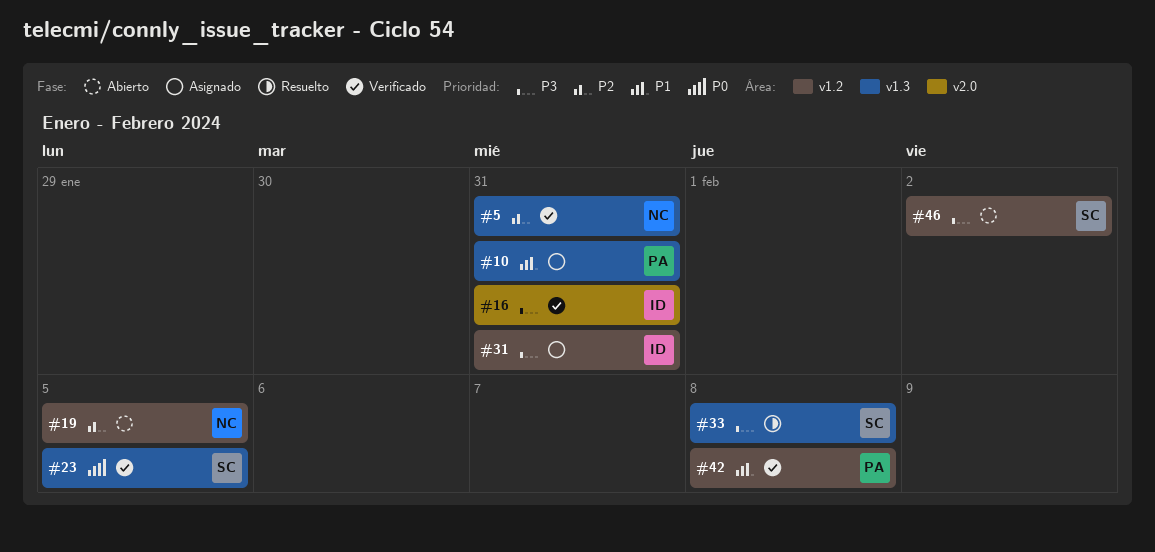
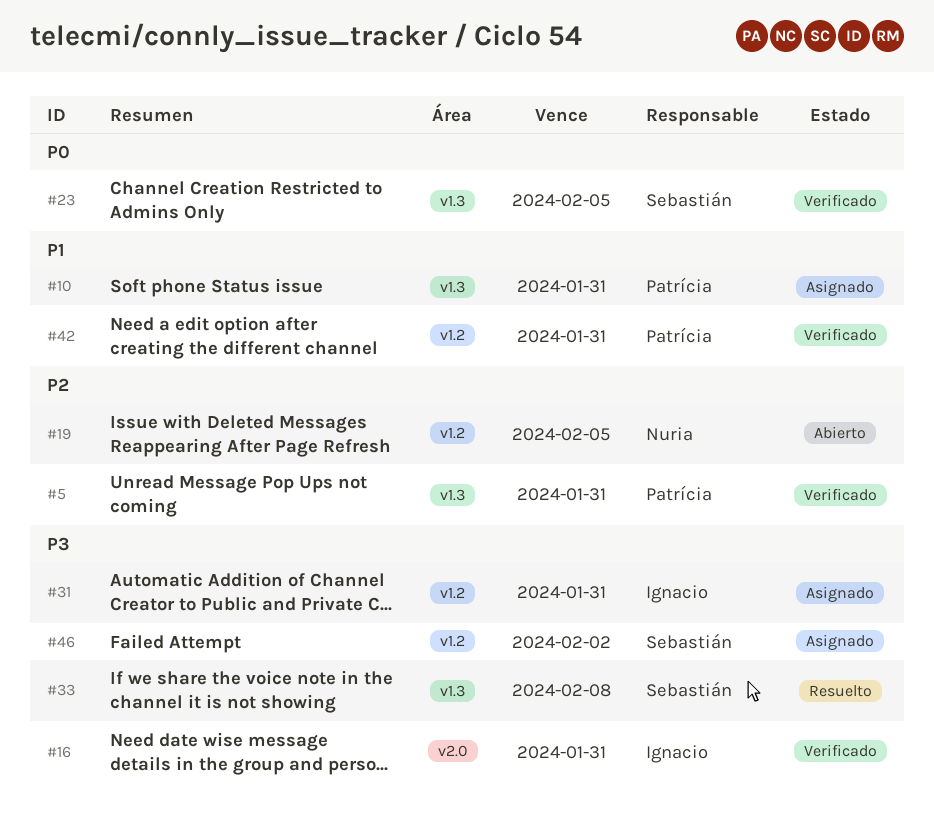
#5, owner: Nuria -> Patrícia
#42, due: Feb 8 -> Jan 31
#46, status: Abierto -> Asignado

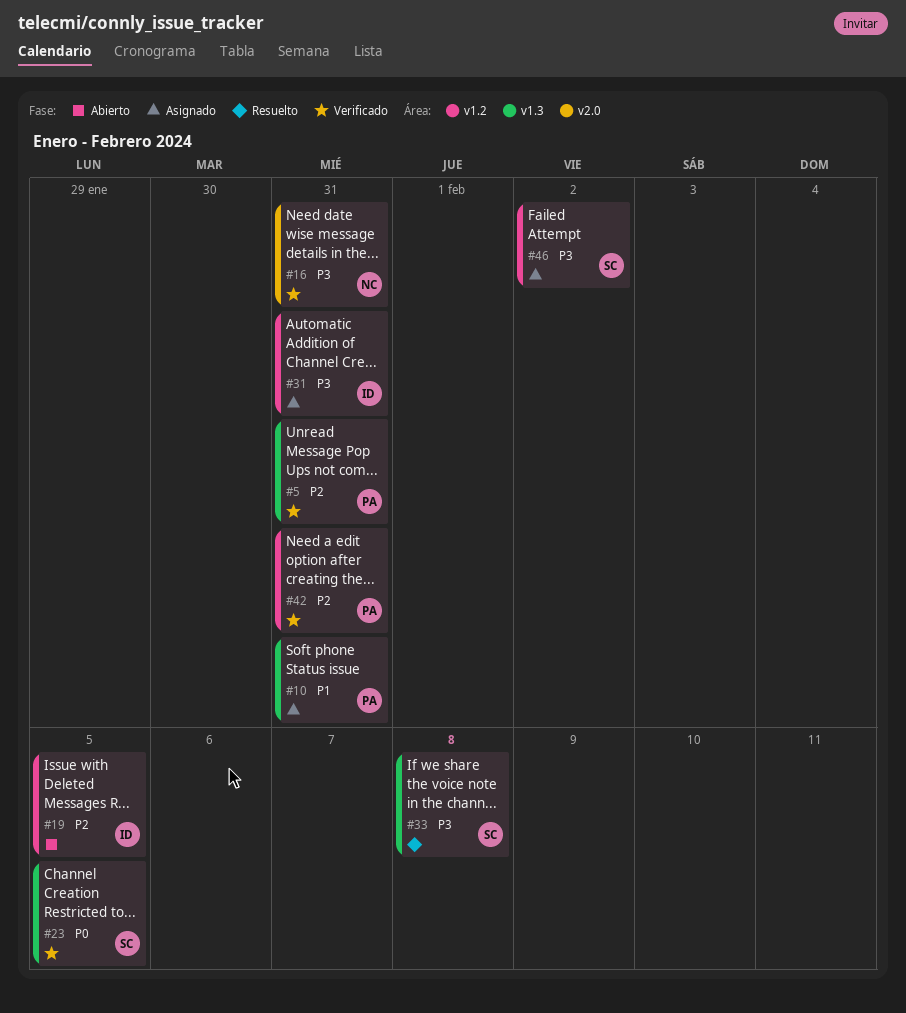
#16, owner: Ignacio -> Nuria
#19, owner: Nuria -> Ignacio
#42, priority: P1 -> P2

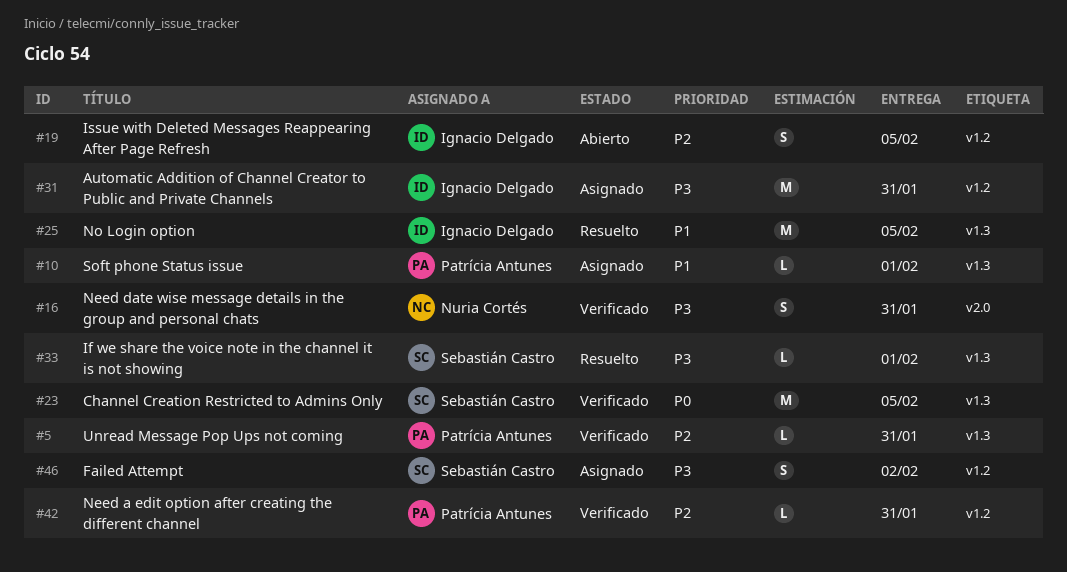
#10, due: Jan 31 -> Feb 1
#25: none -> present
#33, due: Feb 8 -> Feb 1

